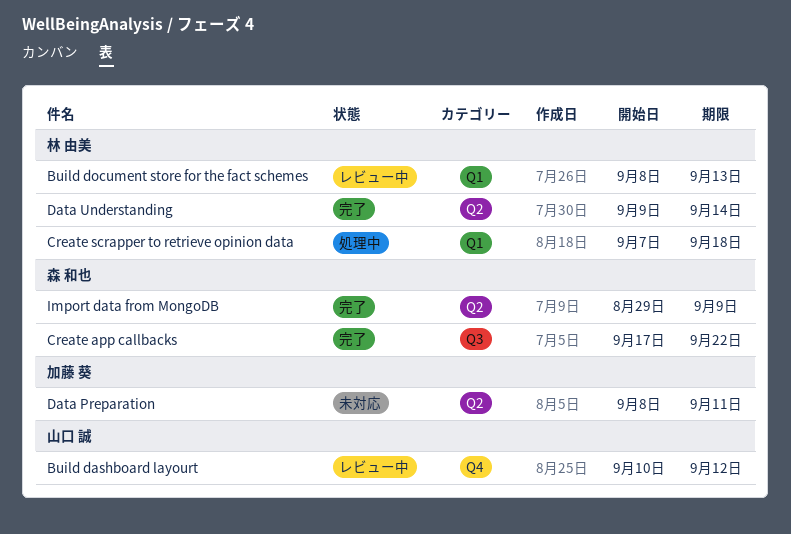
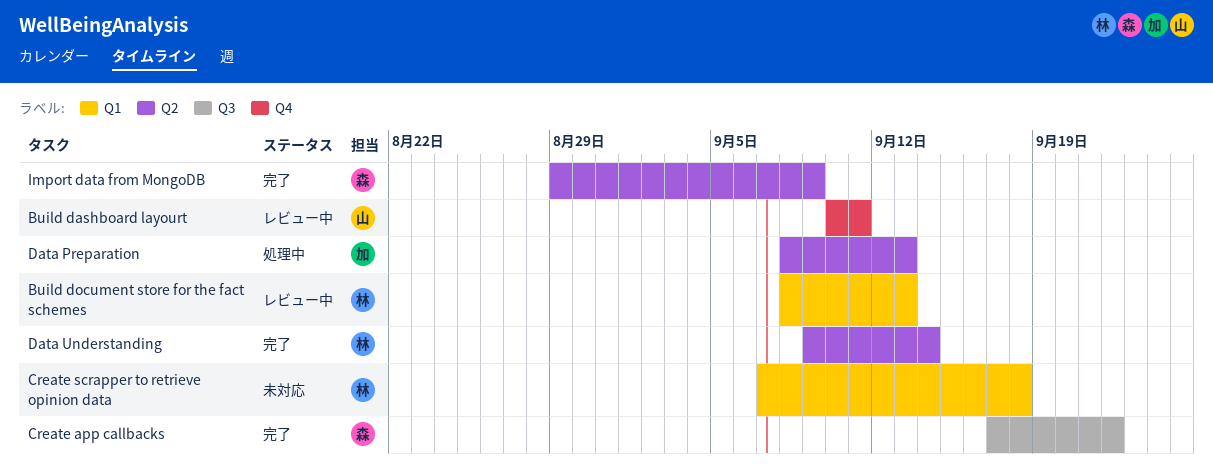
Build dashboard layourt, due: Sep 12 -> Sep 11
Create scrapper to retrieve opinion data, status: 処理中 -> 未対応
Data Preparation, status: 未対応 -> 処理中
Data Preparation, due: Sep 11 -> Sep 13

